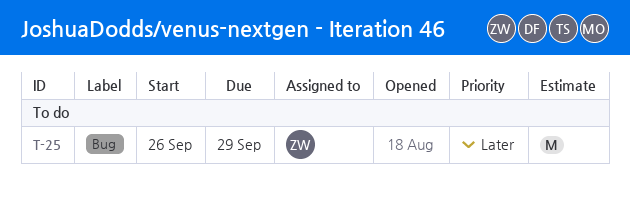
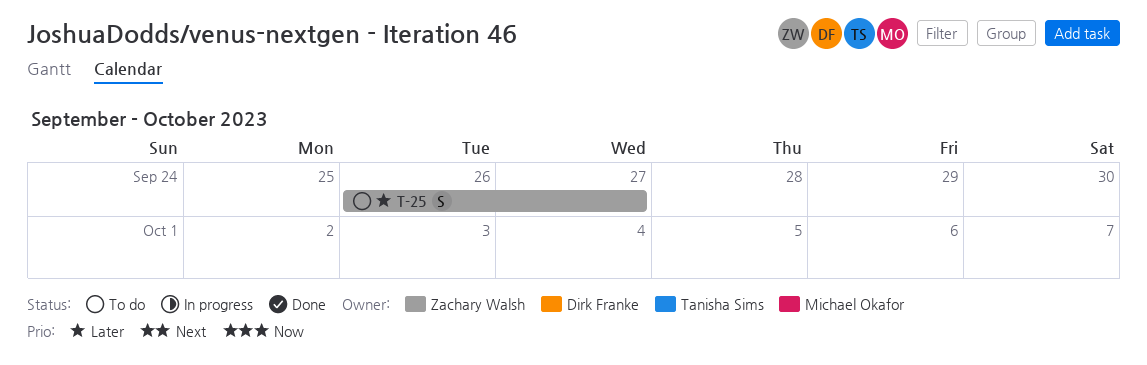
T-25, estimate: M -> S
T-25, due: Sep 29 -> Sep 27

